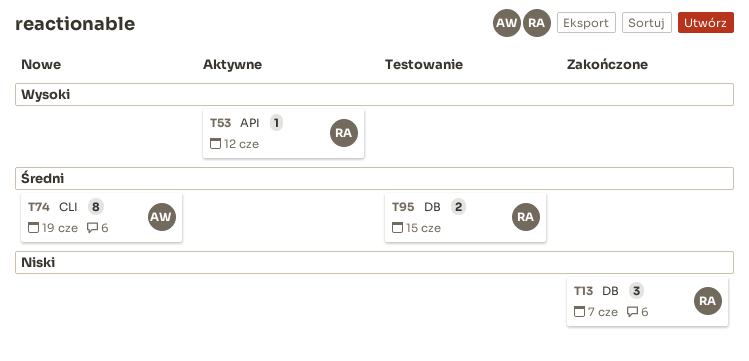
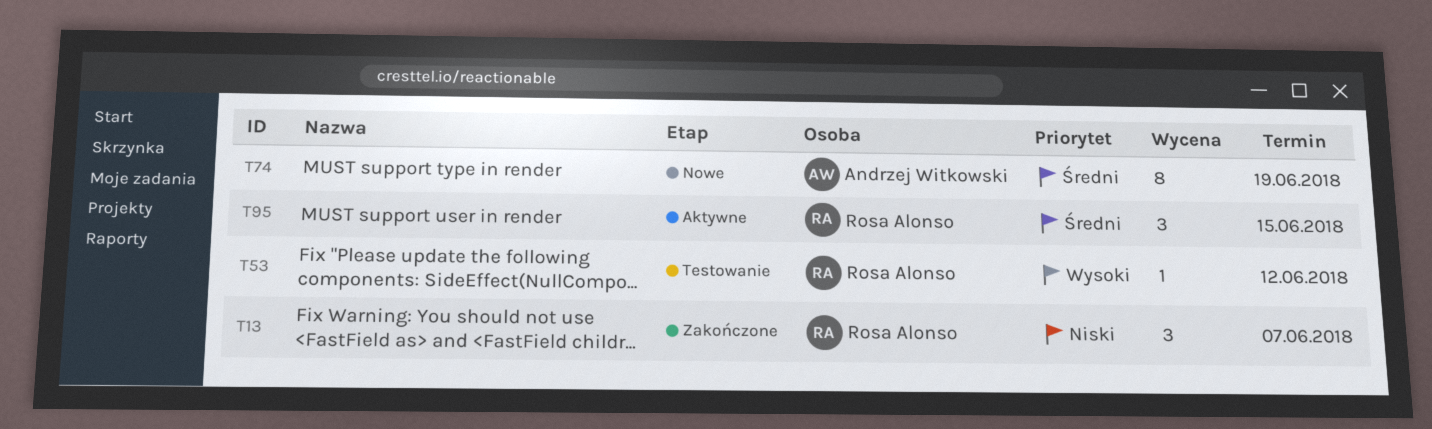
T53, status: Aktywne -> Testowanie
T95, status: Testowanie -> Aktywne
T95, estimate: 2 -> 3

